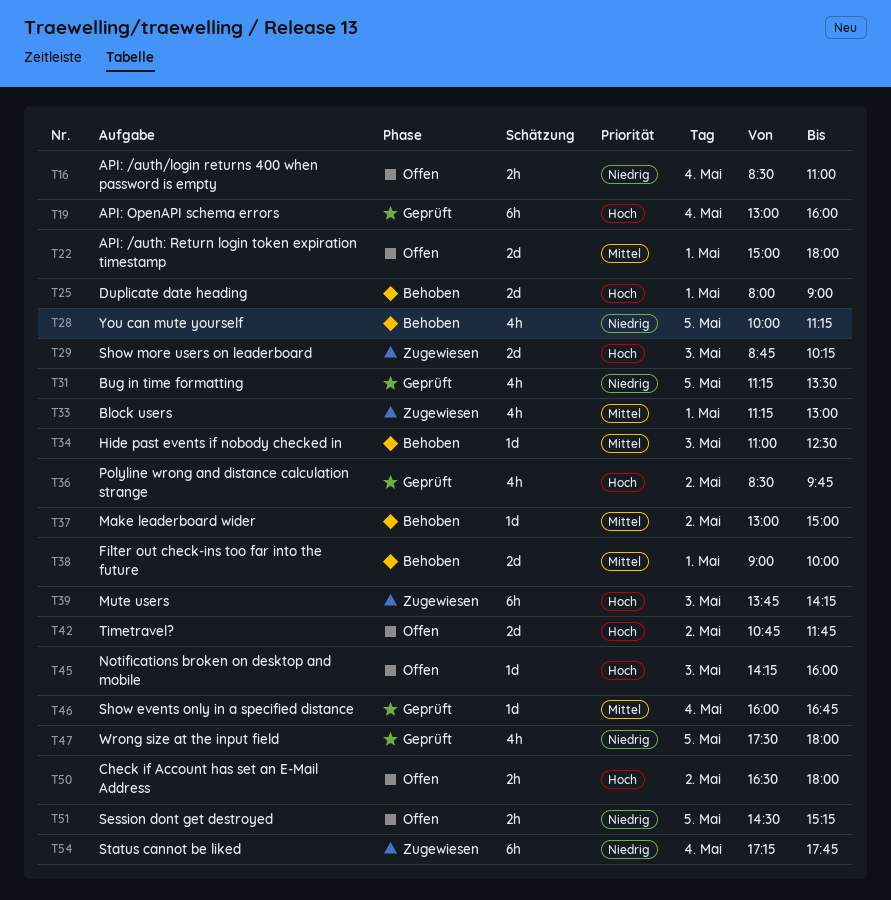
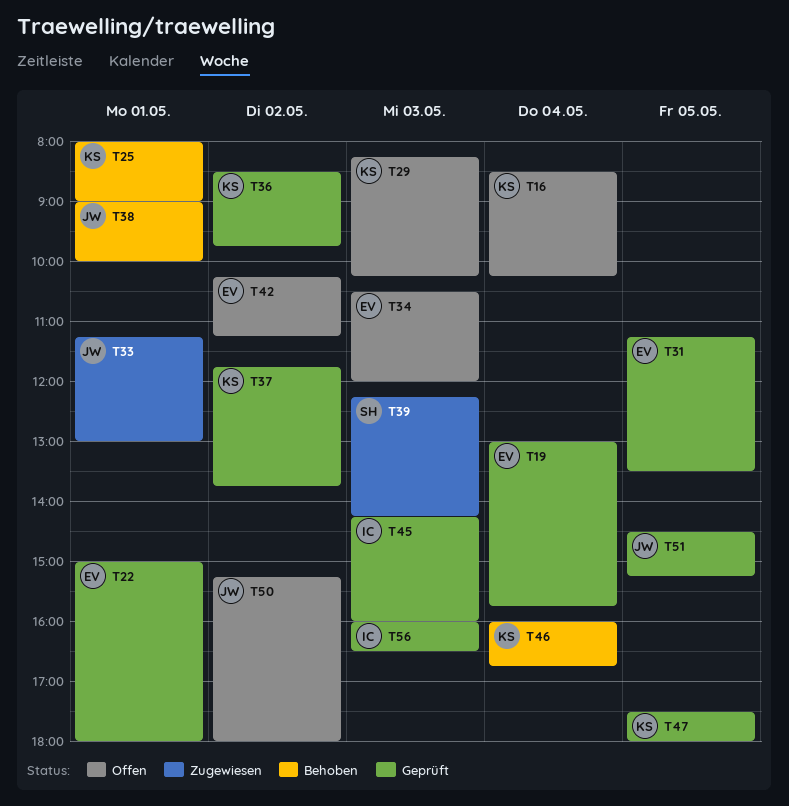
T16, ends: 11:00 -> 10:15
T19, ends: 16:00 -> 15:45
T22, status: Offen -> Geprüft
T28: present -> none
T29, status: Zugewiesen -> Offen
T29, begins: 08:45 -> 08:15
T34, status: Behoben -> Offen
T34, begins: 11:00 -> 10:30
T34, ends: 12:30 -> 12:00
T37, status: Behoben -> Geprüft
T37, begins: 13:00 -> 11:45
T37, ends: 15:00 -> 13:45
T39, begins: 13:45 -> 12:15
T42, begins: 10:45 -> 10:15
T42, ends: 11:45 -> 11:15
T45, status: Offen -> Geprüft
T46, status: Geprüft -> Behoben
T50, begins: 16:30 -> 15:15
T51, status: Offen -> Geprüft
T54: present -> none
T56: none -> present

